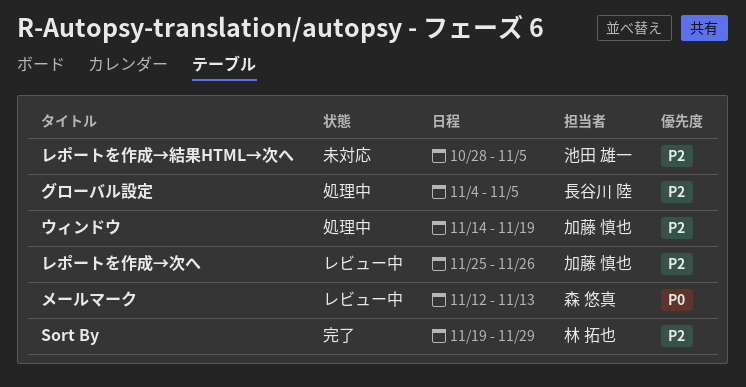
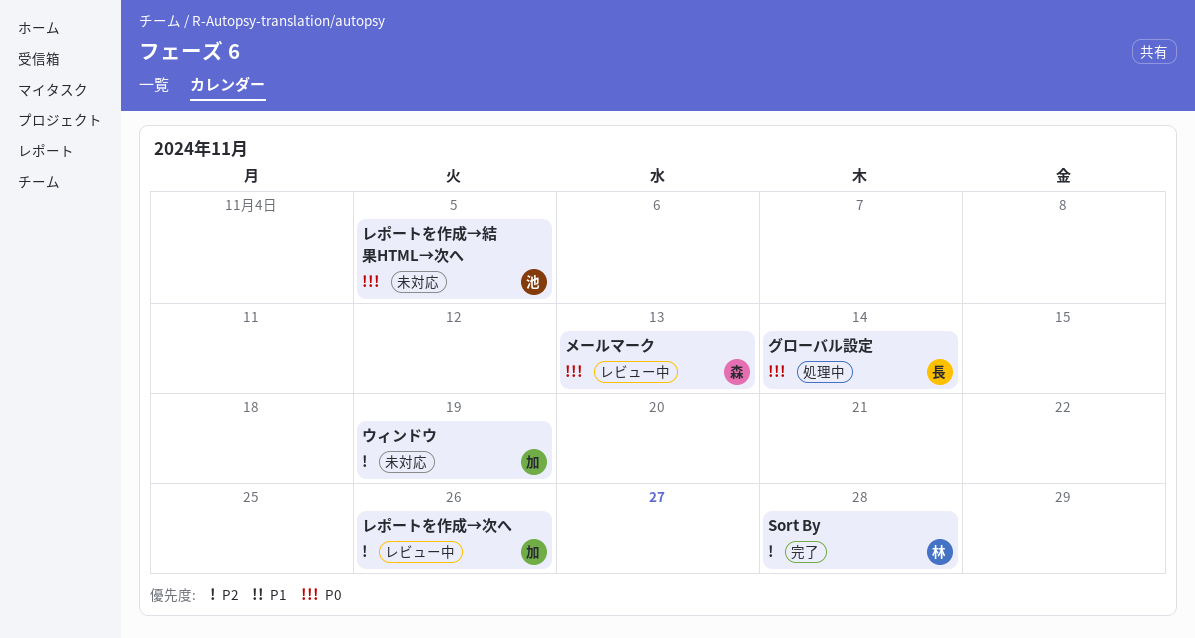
Sort By, due: Nov 29 -> Nov 28
ウィンドウ, status: 処理中 -> 未対応
グローバル設定, priority: P2 -> P0
グローバル設定, due: Nov 5 -> Nov 14
レポートを作成→結果HTML→次へ, priority: P2 -> P0

